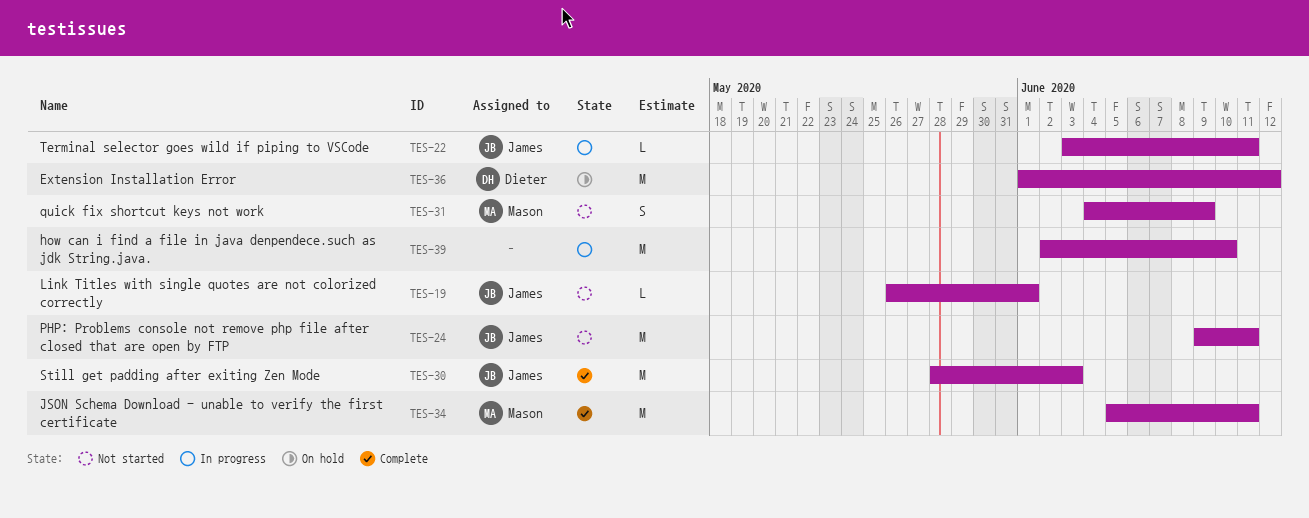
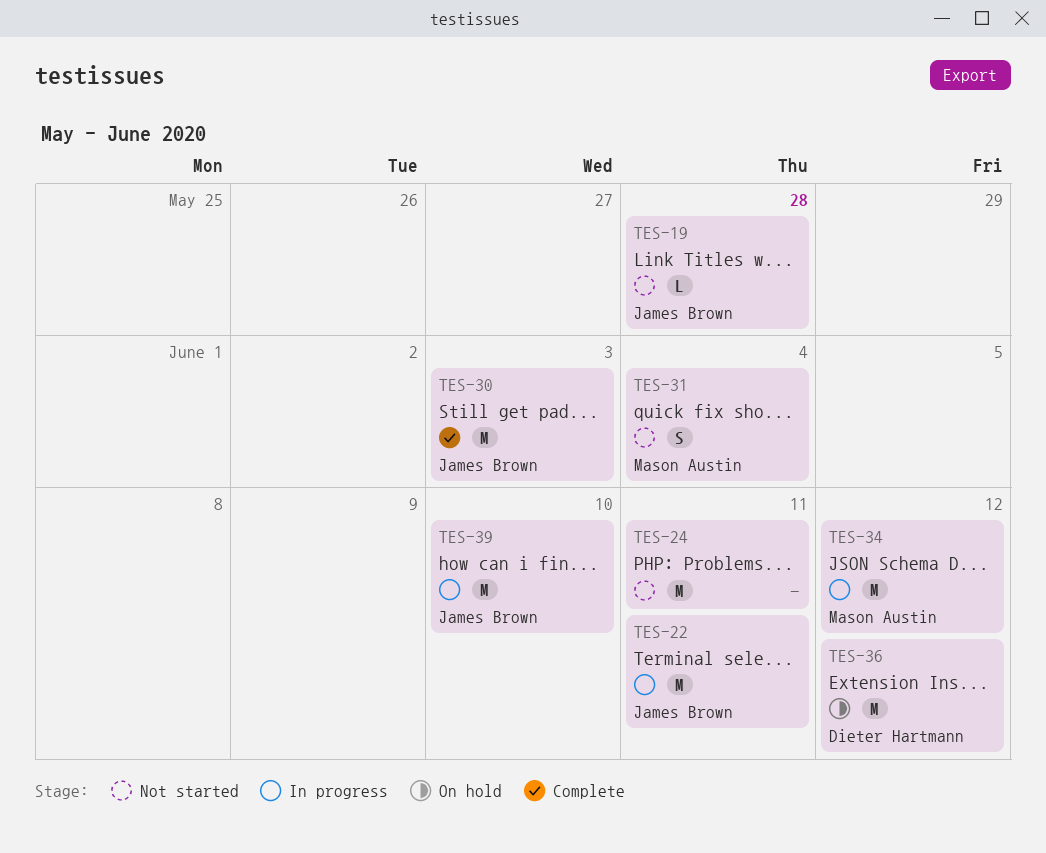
TES-19, due: Jun 1 -> May 28
TES-22, estimate: L -> M
TES-24, owner: James Brown -> none
TES-31, due: Jun 9 -> Jun 4
TES-34, status: Complete -> In progress
TES-34, due: Jun 11 -> Jun 12
TES-39, owner: none -> James Brown

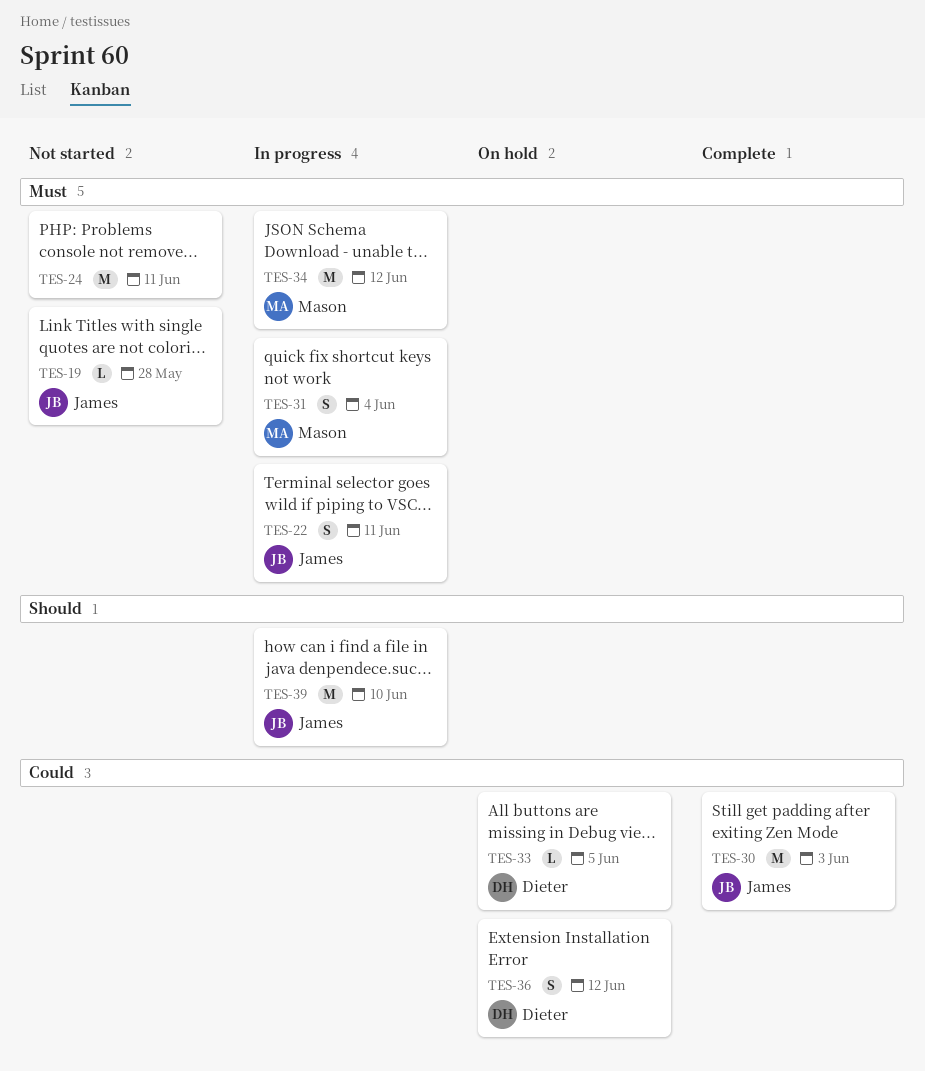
TES-22, estimate: M -> S
TES-31, status: Not started -> In progress
TES-33: none -> present
TES-36, estimate: M -> S

